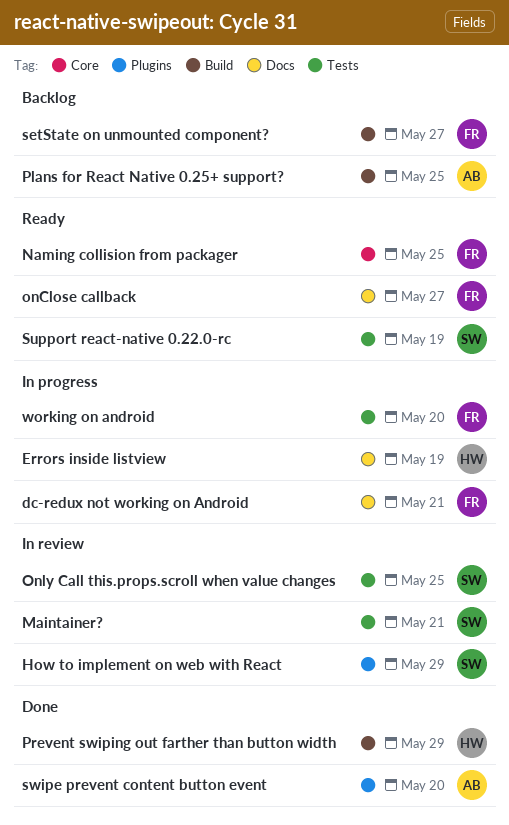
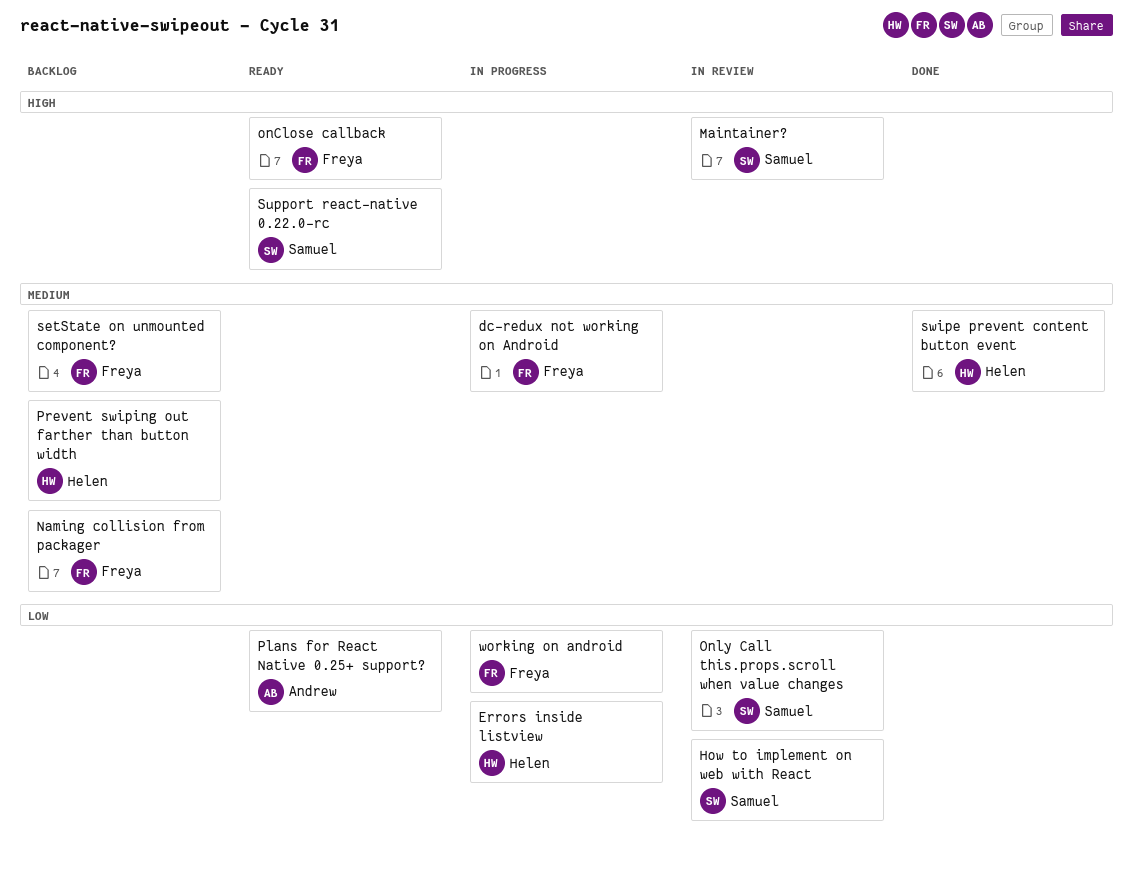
Naming collision from packager, status: Ready -> Backlog
Plans for React Native 0.25+ support?, status: Backlog -> Ready
Prevent swiping out farther than button width, status: Done -> Backlog
swipe prevent content button event, owner: Andrew -> Helen

